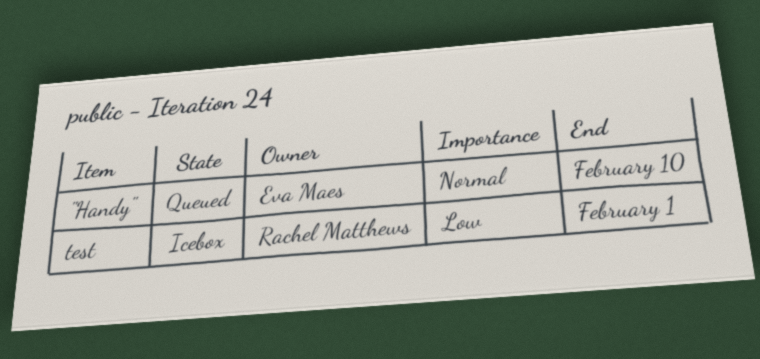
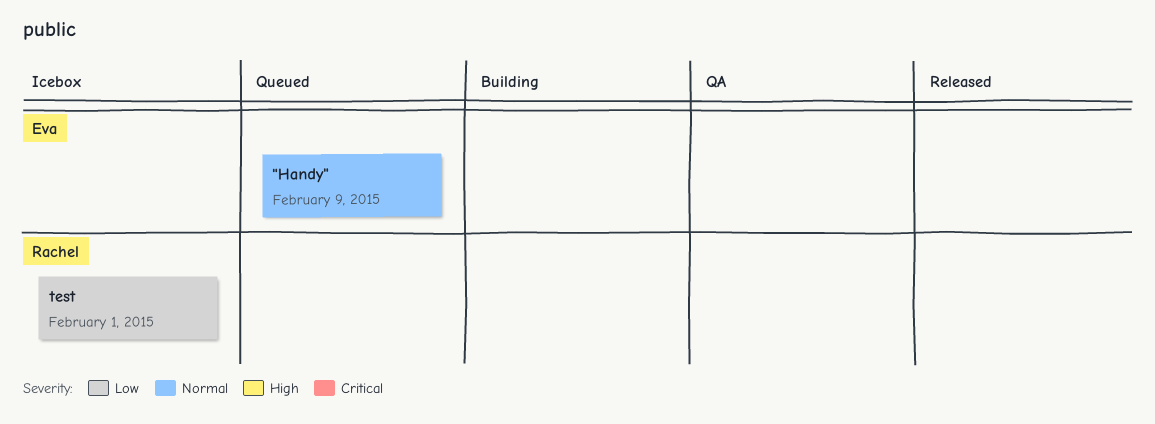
"Handy", due: Feb 10 -> Feb 9

